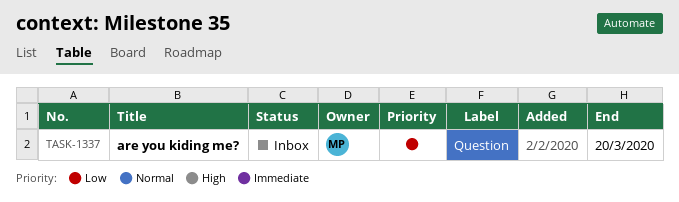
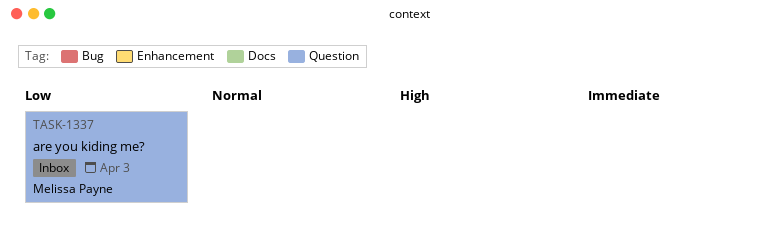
TASK-1337, due: Mar 20 -> Apr 3

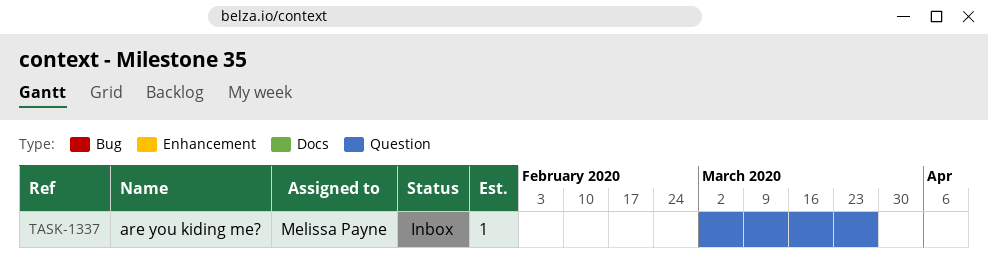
TASK-1337, due: Apr 3 -> Mar 27

